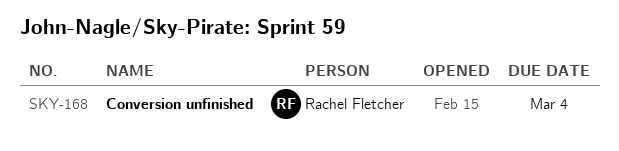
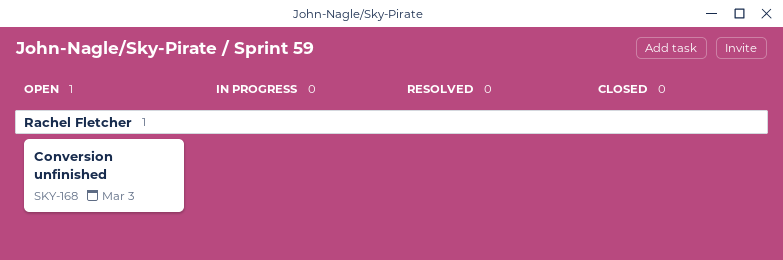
SKY-168, due: Mar 4 -> Mar 3

